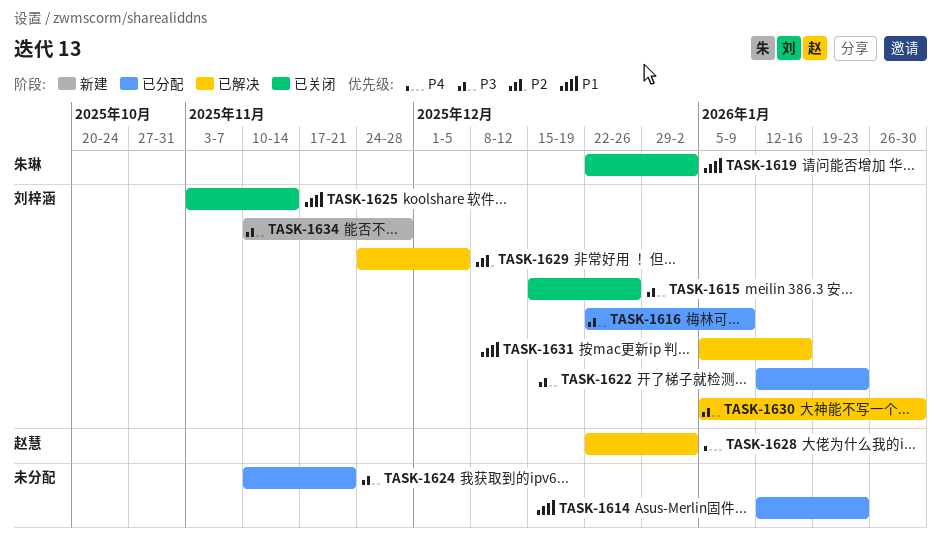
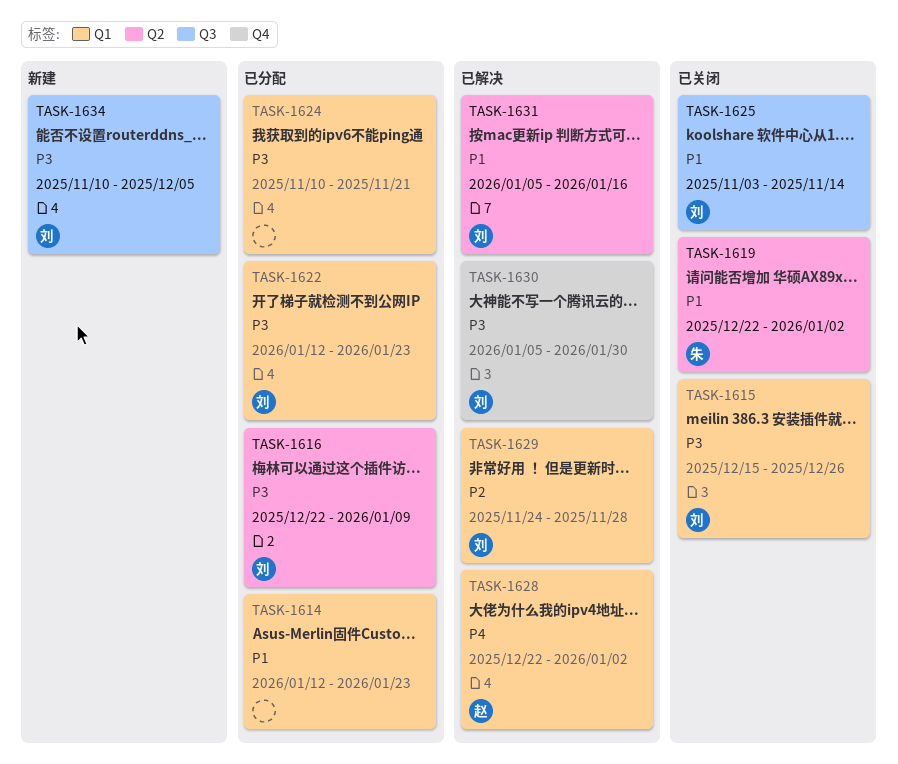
TASK-1629, due: Dec 5 -> Nov 28
TASK-1634, due: Nov 28 -> Dec 5

